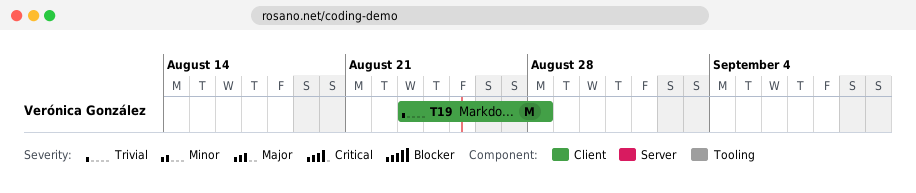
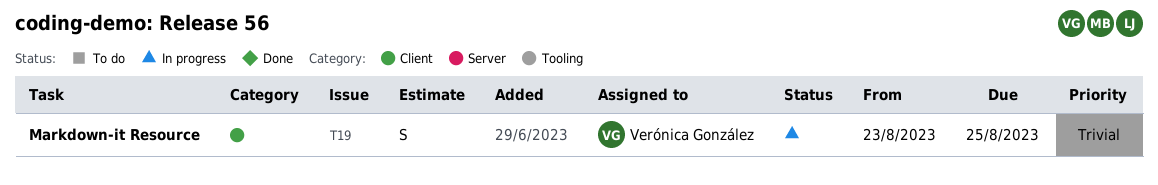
T19, estimate: M -> S
T19, due: Aug 28 -> Aug 25

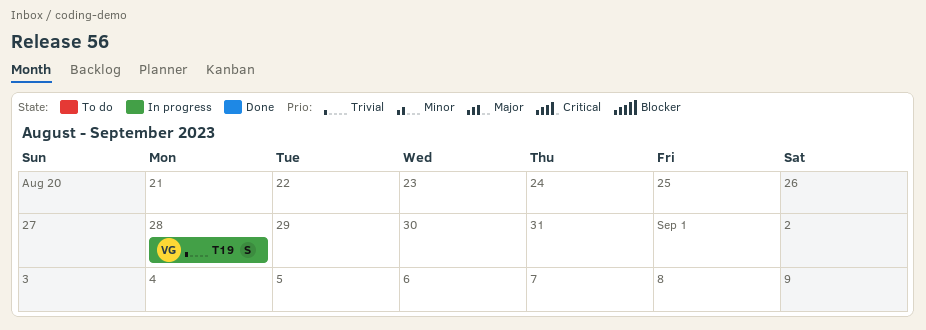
T19, start: Aug 23 -> Aug 28
T19, due: Aug 25 -> Aug 28

